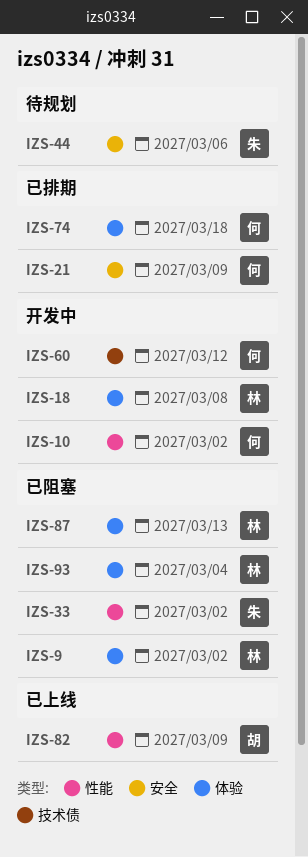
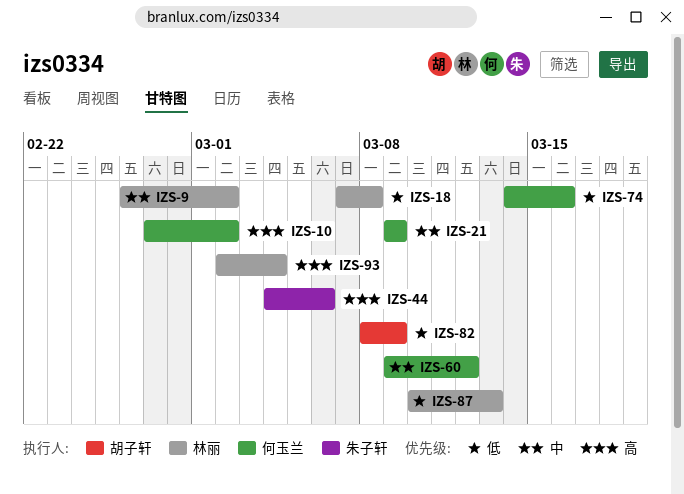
IZS-33: present -> none
IZS-74, due: Mar 18 -> Mar 16

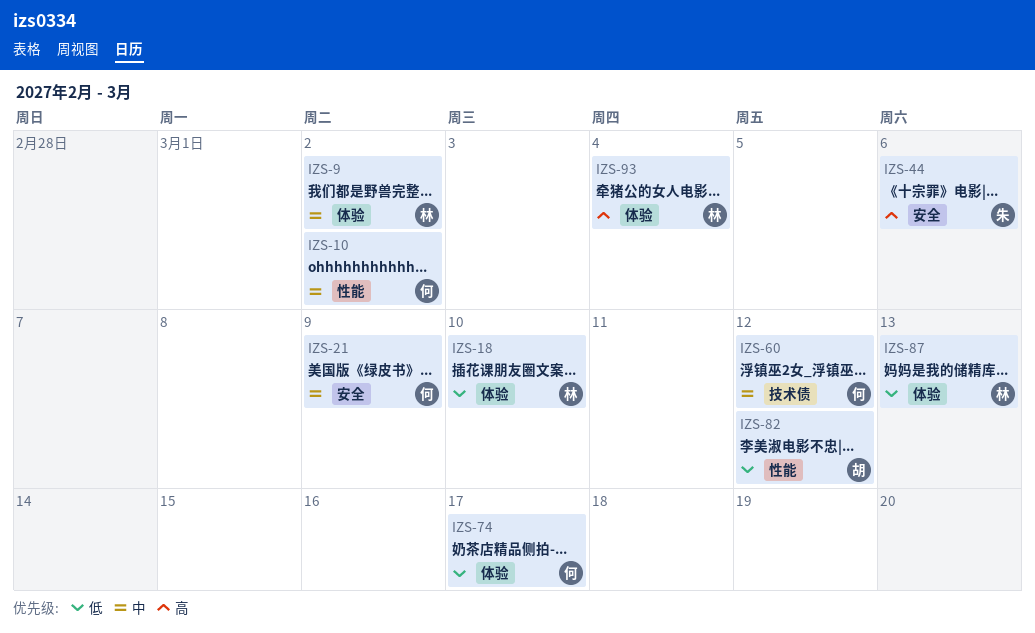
IZS-10, priority: 高 -> 中
IZS-18, due: Mar 8 -> Mar 10
IZS-74, due: Mar 16 -> Mar 17
IZS-82, due: Mar 9 -> Mar 12

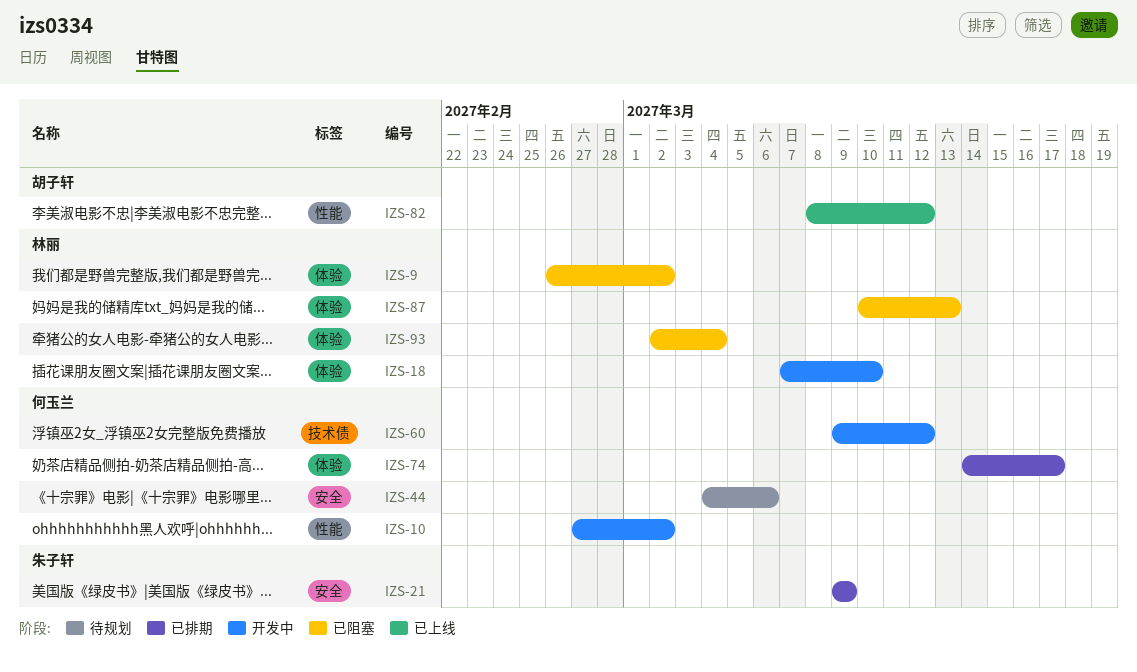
IZS-21, owner: 何玉兰 -> 朱子轩
IZS-44, owner: 朱子轩 -> 何玉兰

